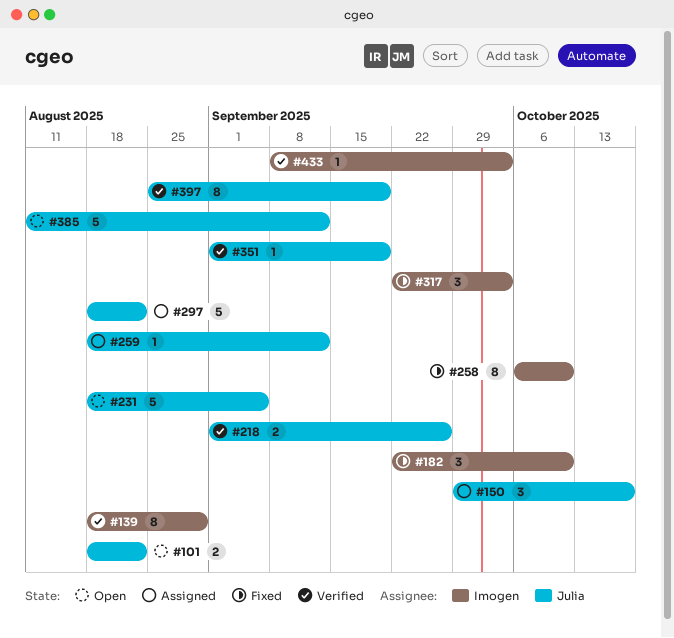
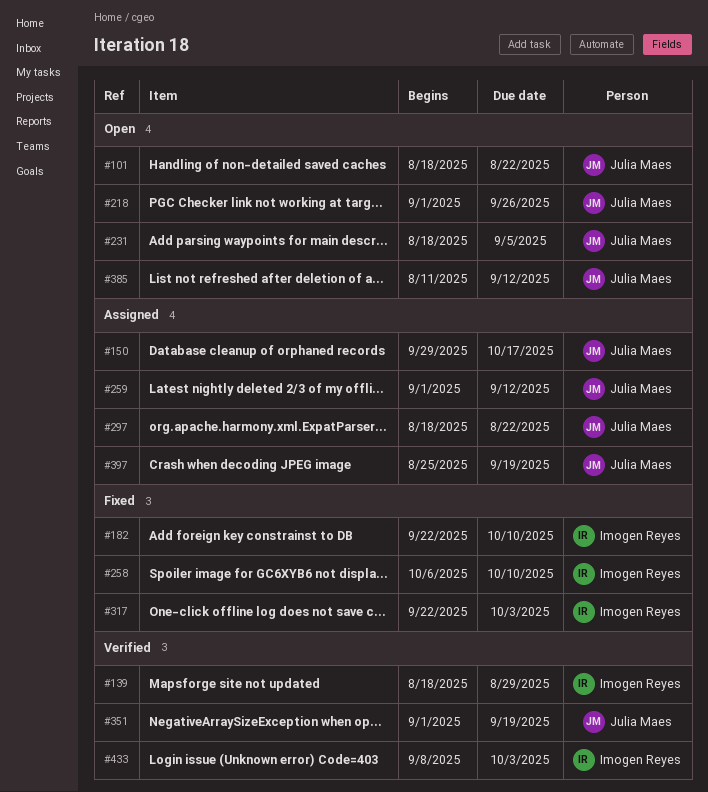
#218, status: Verified -> Open
#259, start: Aug 18 -> Sep 1
#397, status: Verified -> Assigned

